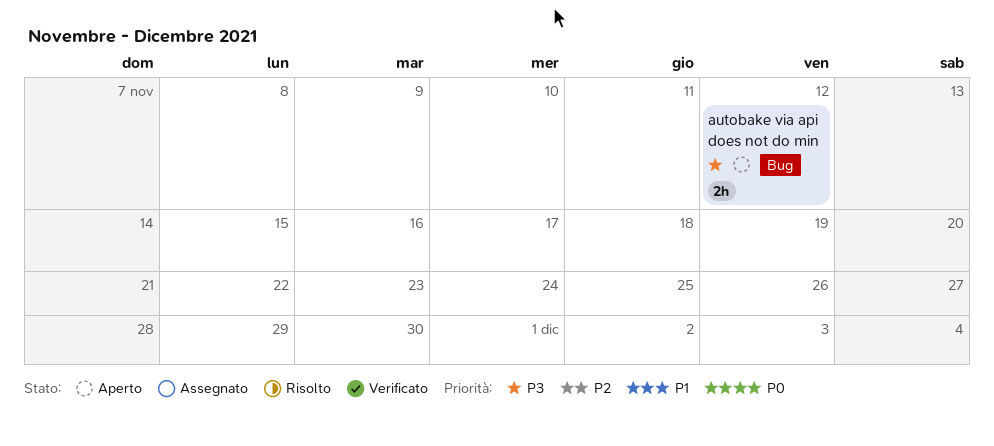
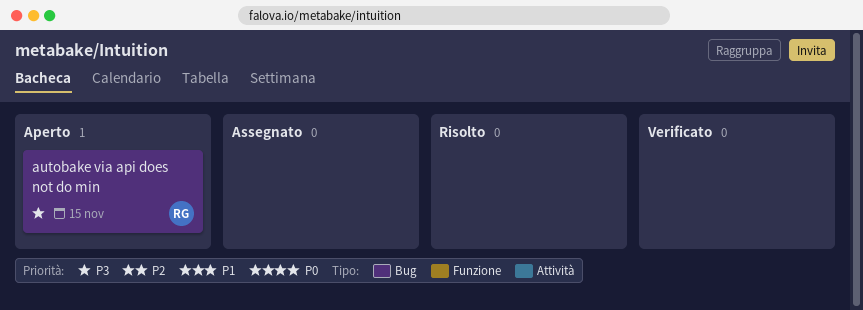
autobake via api does not do min, due: Nov 12 -> Nov 15

